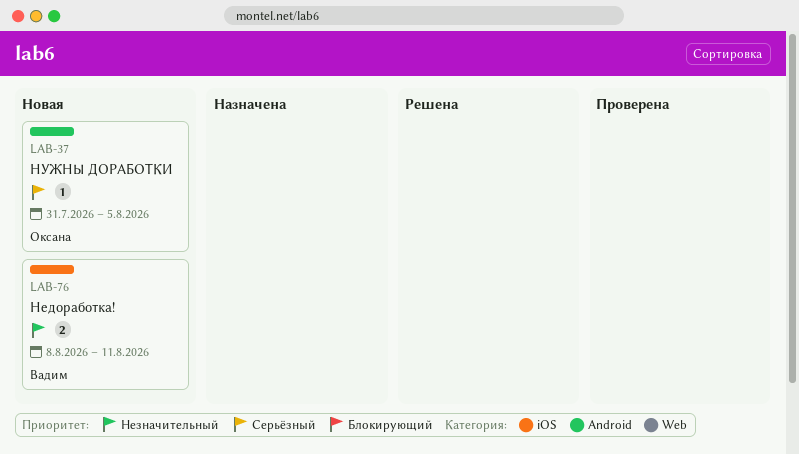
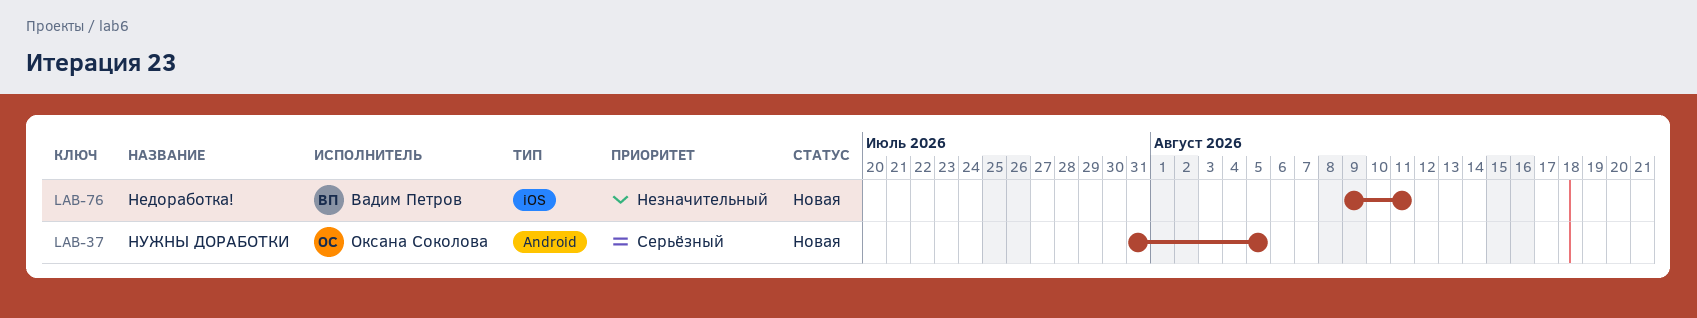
LAB-76, start: Aug 8 -> Aug 9

